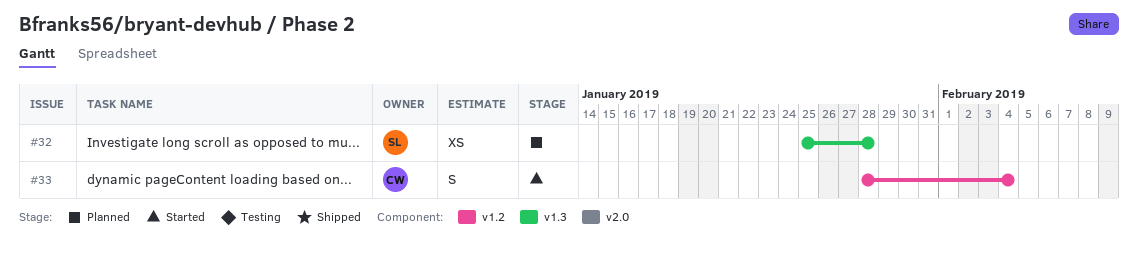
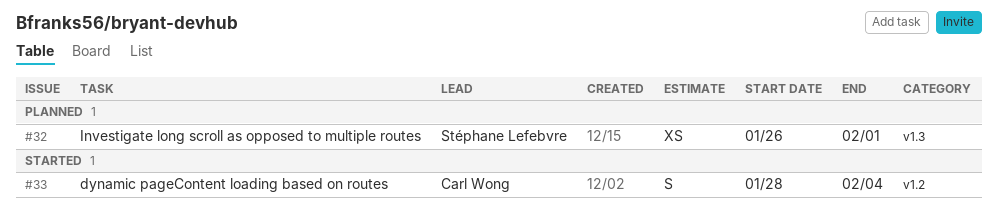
#32, start: Jan 25 -> Jan 26
#32, due: Jan 28 -> Feb 1

